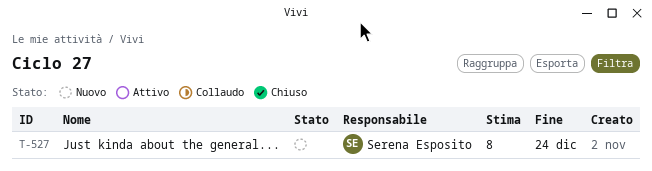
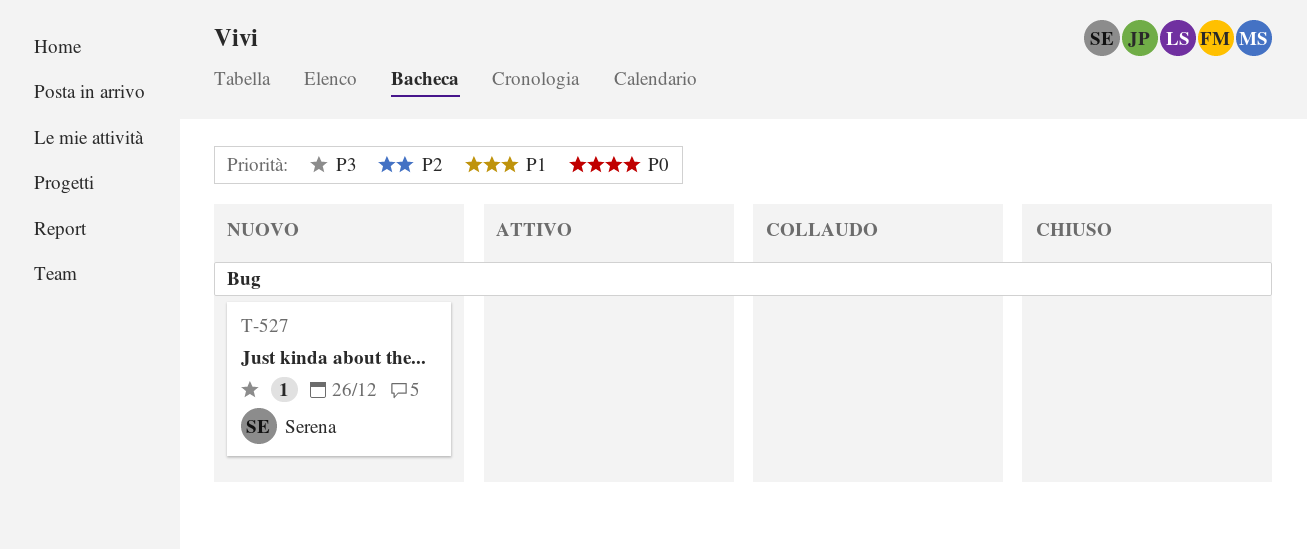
T-527, estimate: 8 -> 1
T-527, due: Dec 24 -> Dec 26

